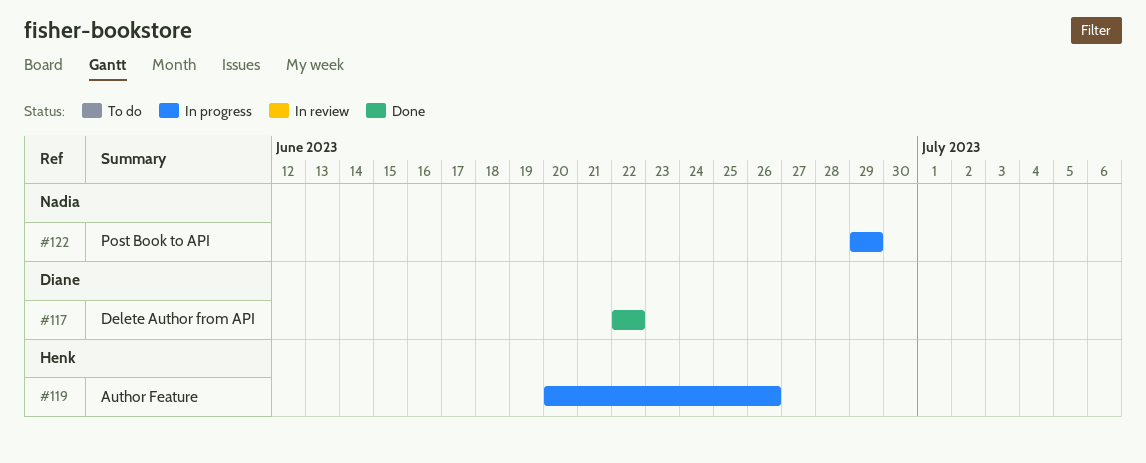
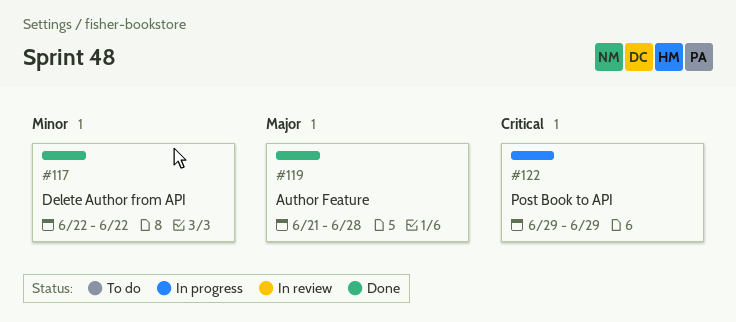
#119, status: In progress -> Done
#119, start: Jun 20 -> Jun 21
#119, due: Jun 26 -> Jun 28

